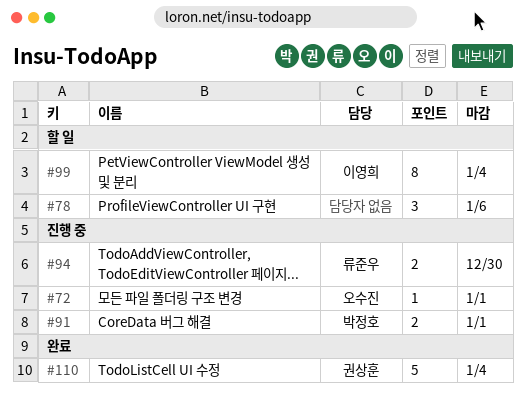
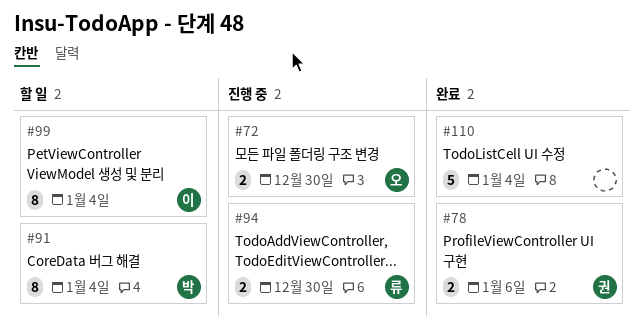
#72, estimate: 1 -> 2
#72, due: Jan 1 -> Dec 30
#78, status: 할 일 -> 완료
#78, owner: none -> 권상훈
#78, estimate: 3 -> 2
#91, status: 진행 중 -> 할 일
#91, estimate: 2 -> 8
#91, due: Jan 1 -> Jan 4
#110, owner: 권상훈 -> none

